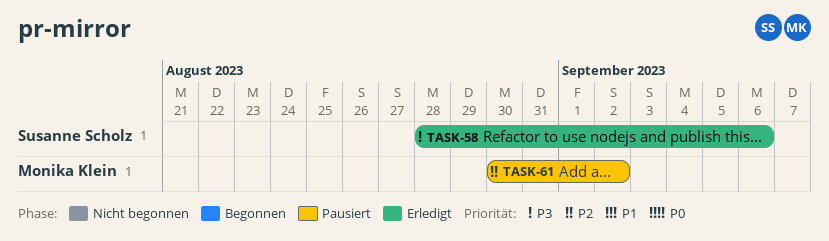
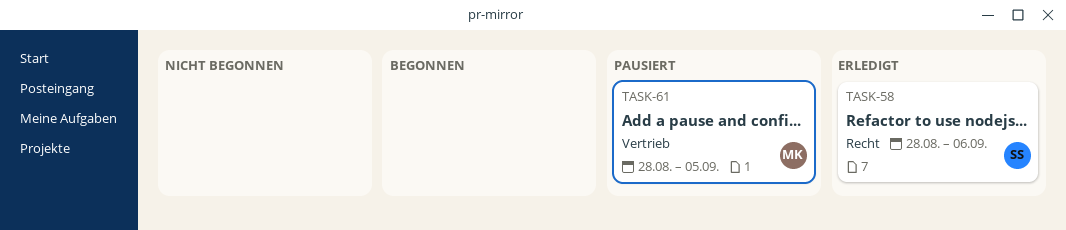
TASK-61, start: Aug 30 -> Aug 28
TASK-61, due: Sep 2 -> Sep 5

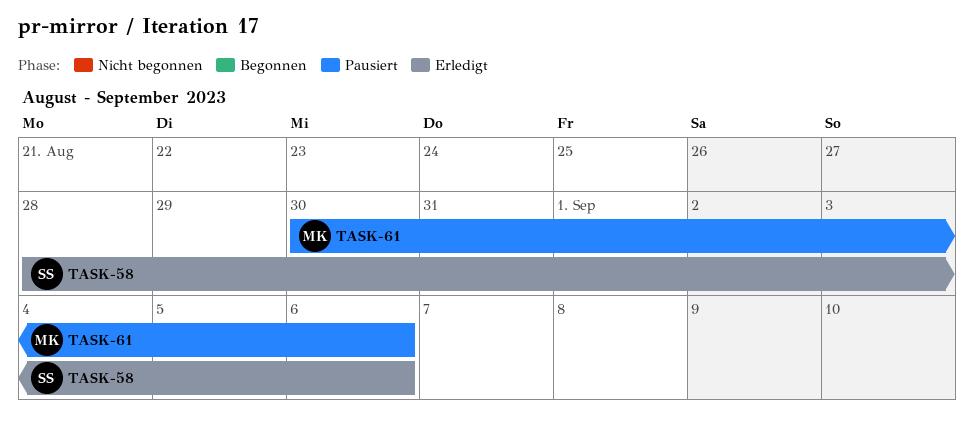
TASK-61, start: Aug 28 -> Aug 30
TASK-61, due: Sep 5 -> Sep 6

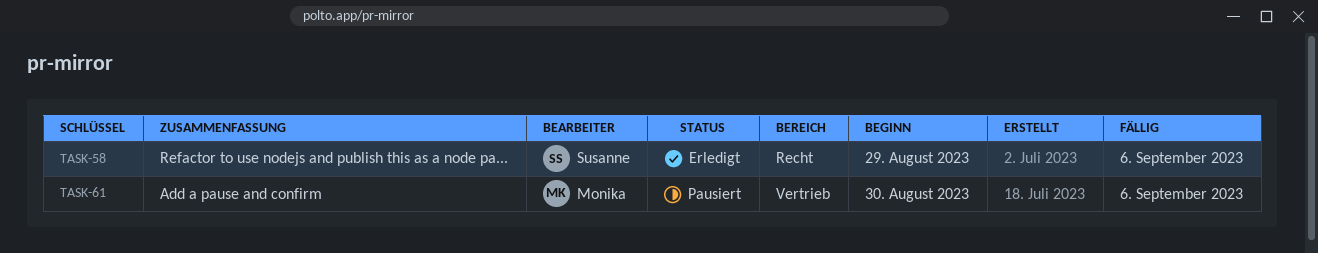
TASK-58, start: Aug 28 -> Aug 29

